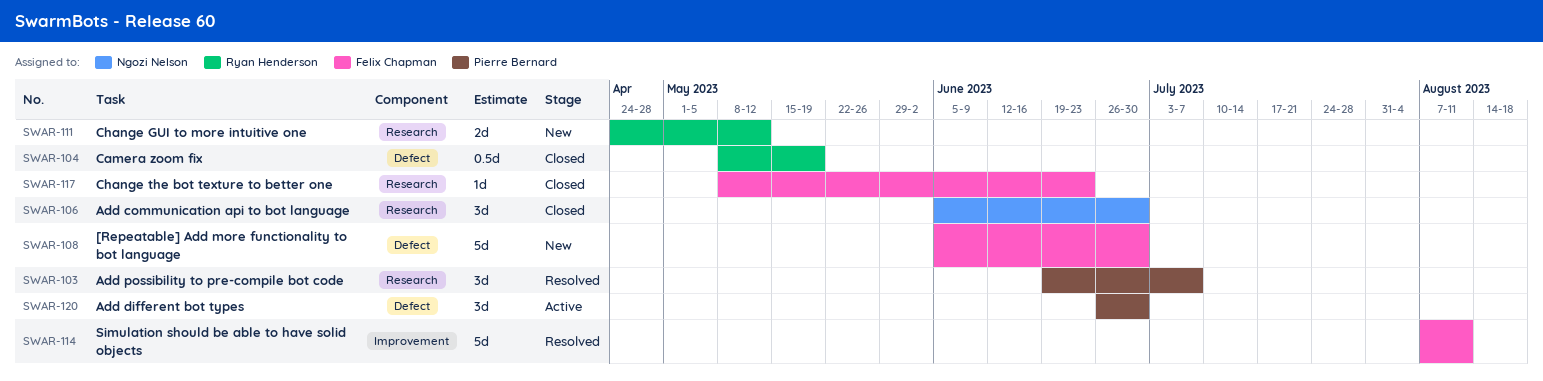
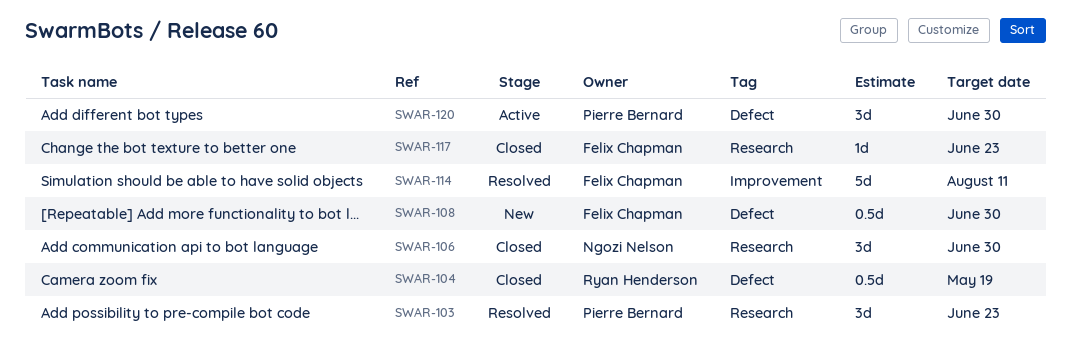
SWAR-103, due: Jul 7 -> Jun 23
SWAR-108, estimate: 5d -> 0.5d
SWAR-111: present -> none

